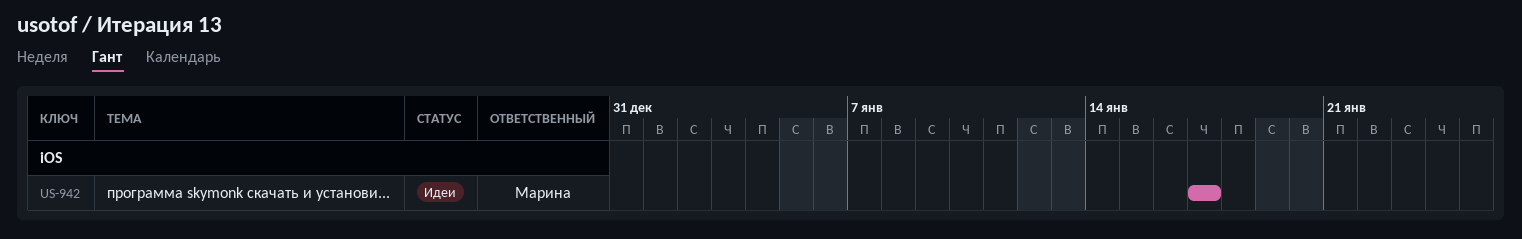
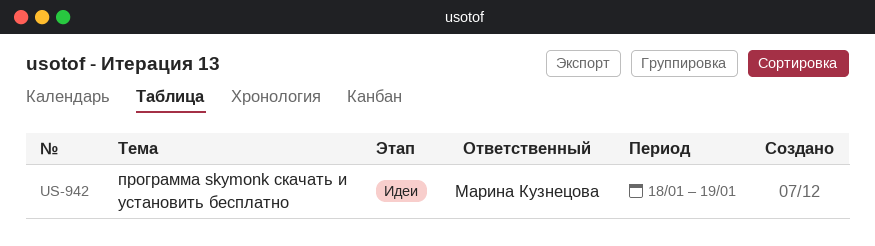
US-942, start: Jan 17 -> Jan 18
US-942, due: Jan 17 -> Jan 19

